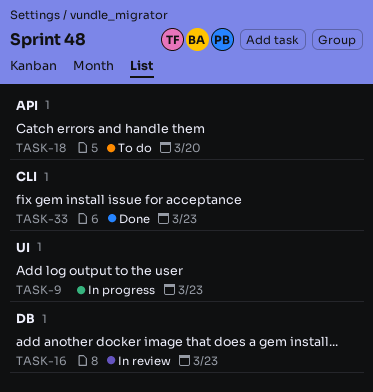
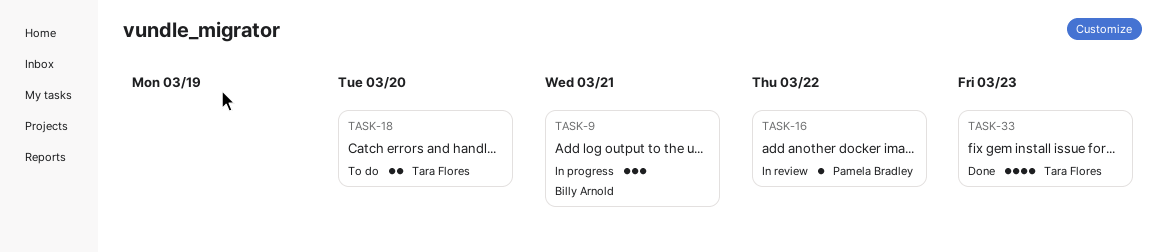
TASK-9, due: Mar 23 -> Mar 21
TASK-16, due: Mar 23 -> Mar 22

